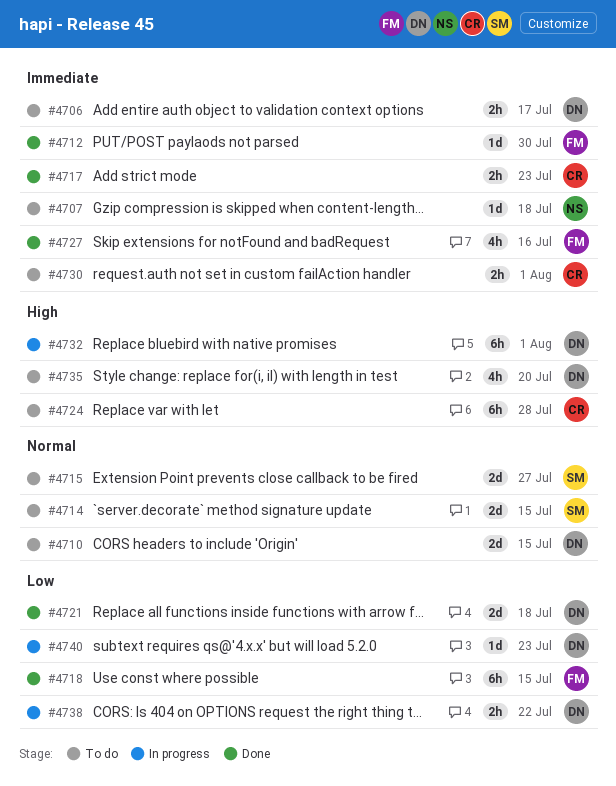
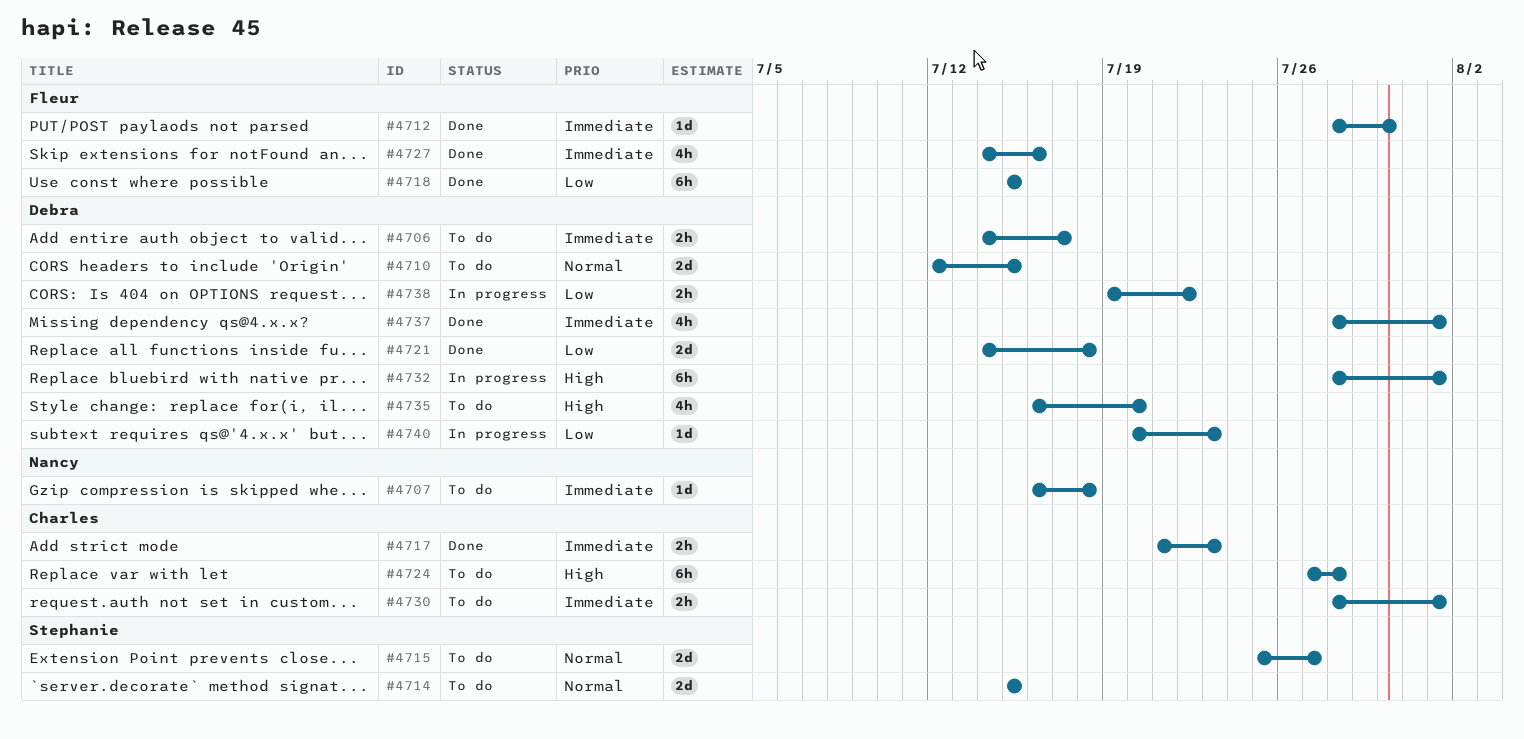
#4737: none -> present

